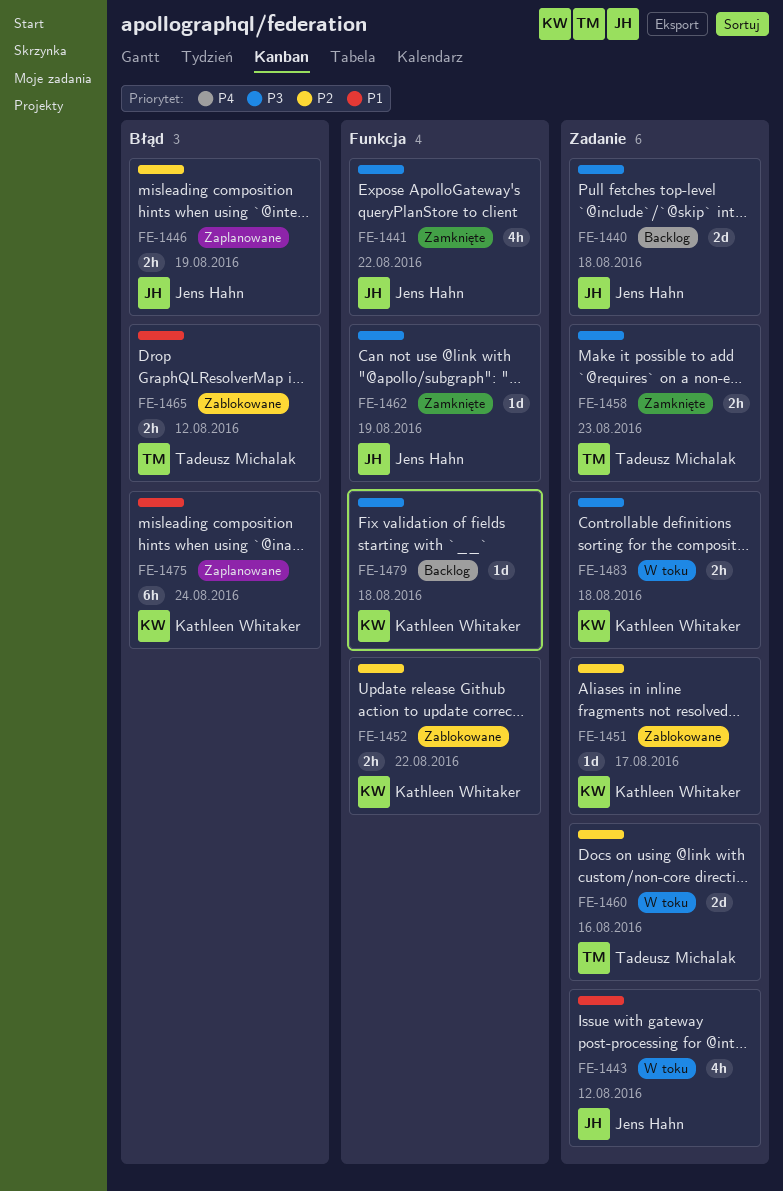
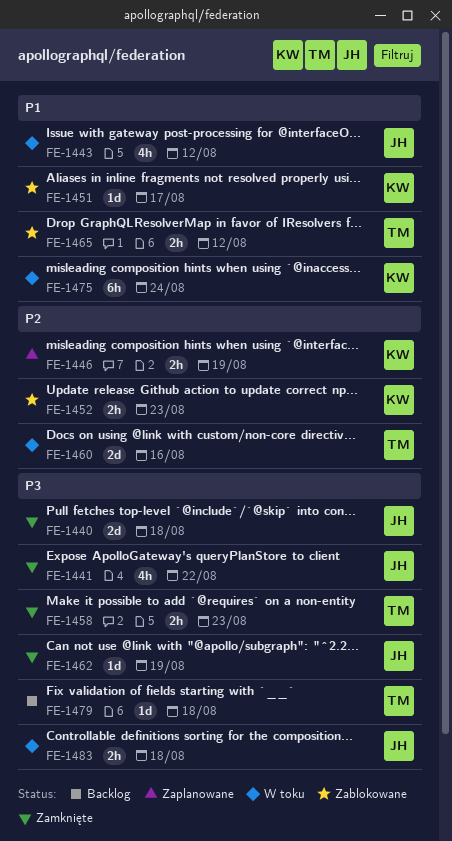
FE-1440, status: Backlog -> Zamknięte
FE-1446, owner: Jens Hahn -> Kathleen Whitaker
FE-1451, priority: P2 -> P1
FE-1452, due: Aug 22 -> Aug 23
FE-1475, status: Zaplanowane -> W toku
FE-1479, owner: Kathleen Whitaker -> Tadeusz Michalak
FE-1483, owner: Kathleen Whitaker -> Jens Hahn

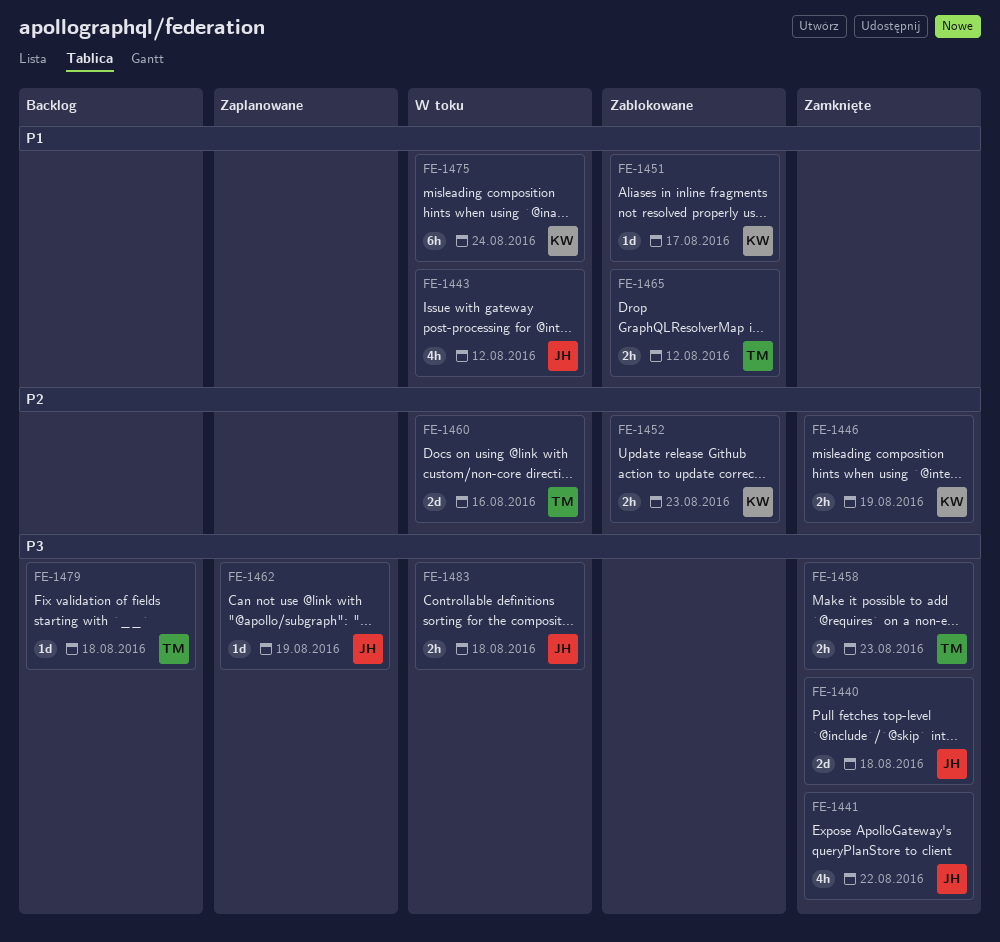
FE-1446, status: Zaplanowane -> Zamknięte
FE-1462, status: Zamknięte -> Zaplanowane

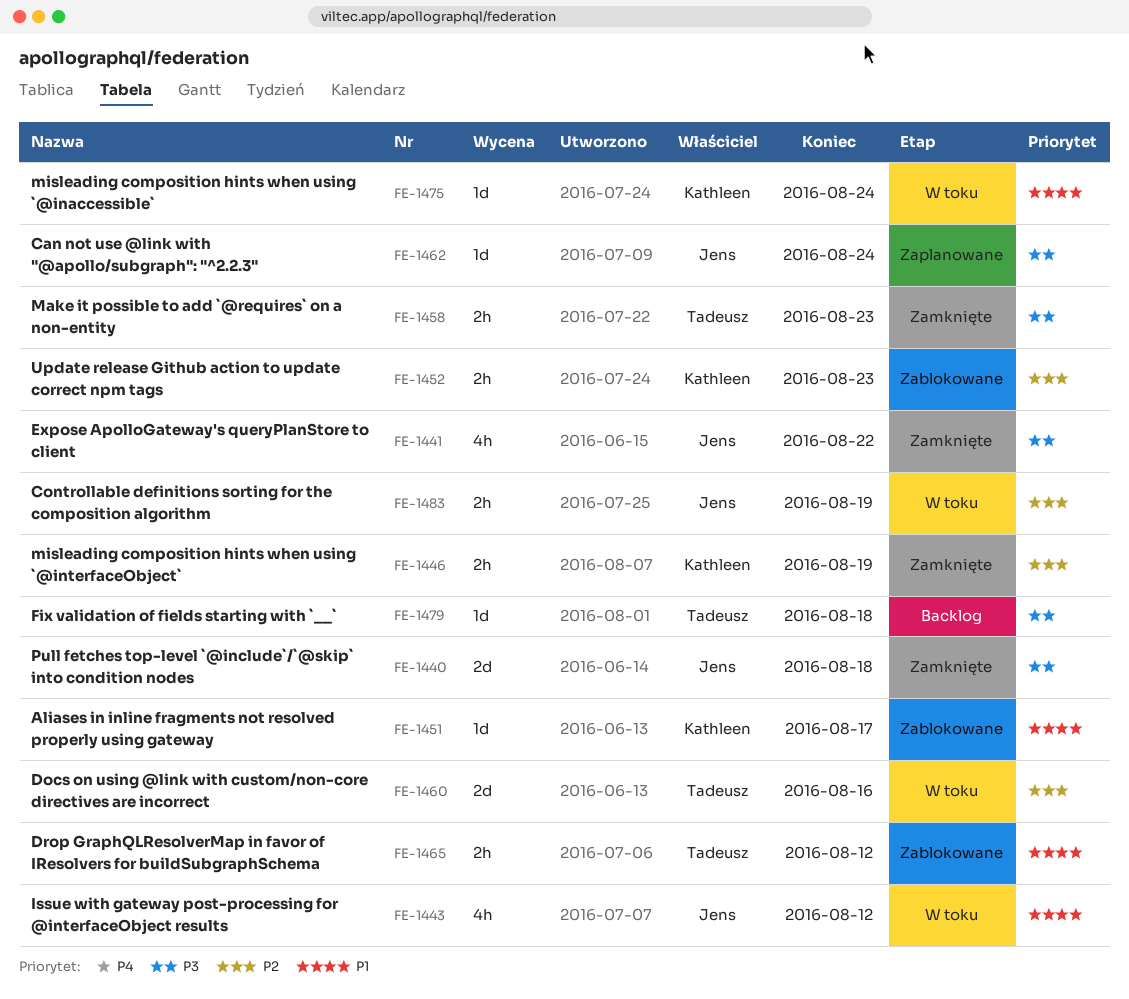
FE-1462, due: Aug 19 -> Aug 24
FE-1475, estimate: 6h -> 1d
FE-1483, priority: P3 -> P2
FE-1483, due: Aug 18 -> Aug 19

